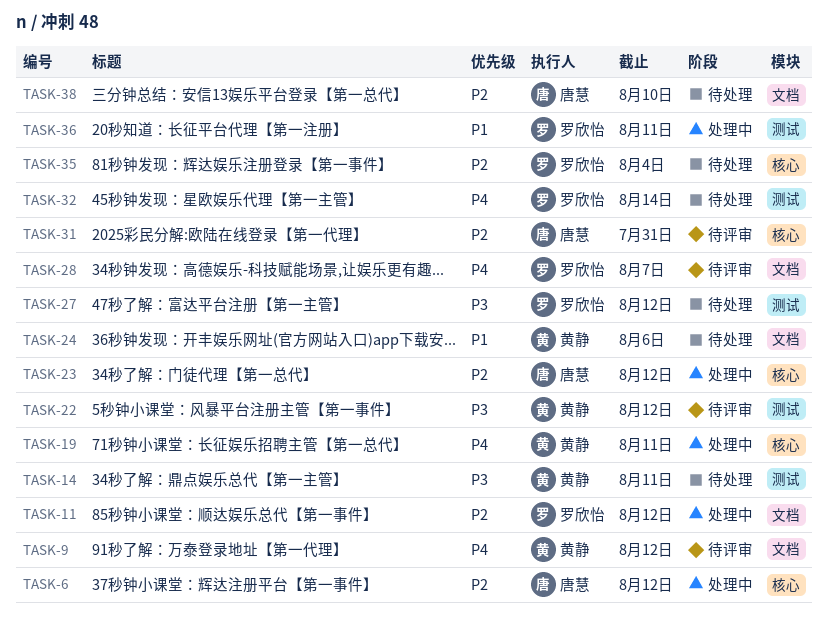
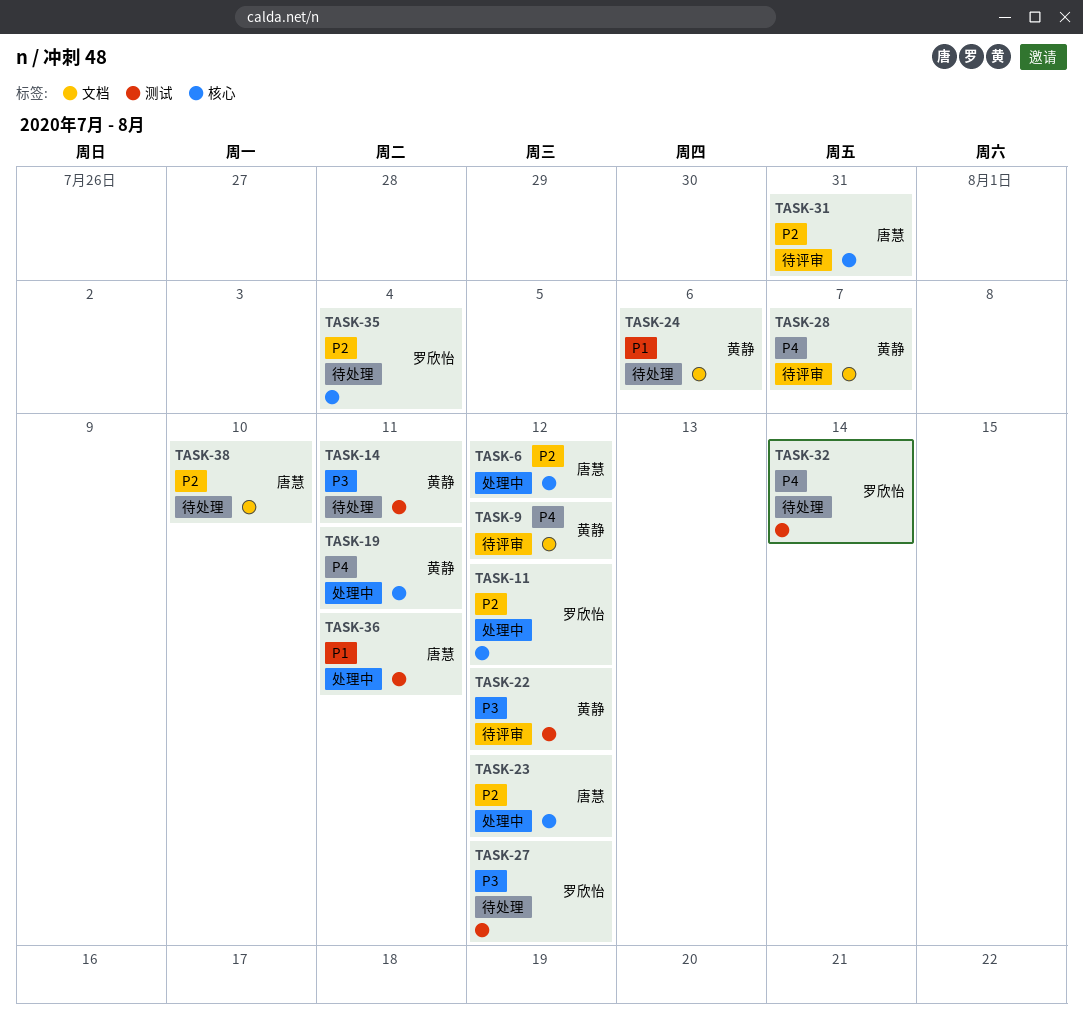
TASK-11, label: 文档 -> 核心
TASK-28, owner: 罗欣怡 -> 黄静
TASK-36, owner: 罗欣怡 -> 唐慧

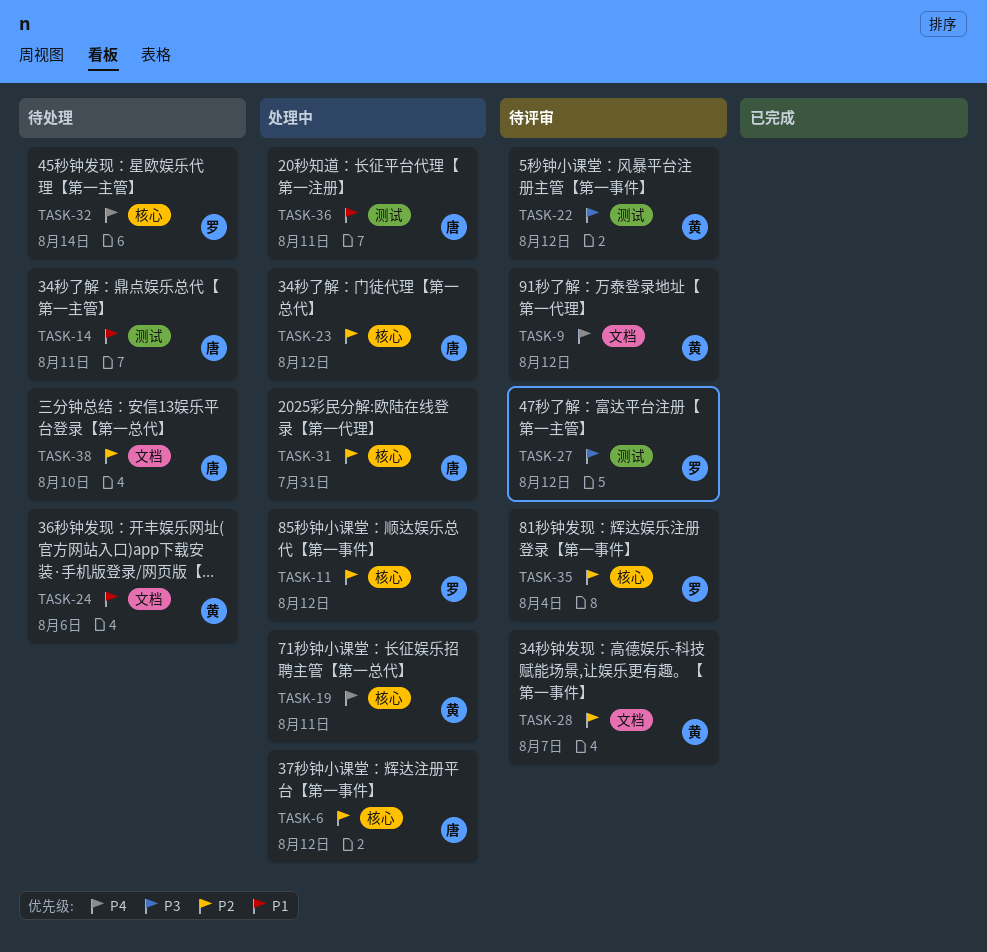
TASK-14, owner: 黄静 -> 唐慧
TASK-14, priority: P3 -> P1
TASK-27, status: 待处理 -> 待评审
TASK-28, priority: P4 -> P2
TASK-31, status: 待评审 -> 处理中
TASK-32, label: 测试 -> 核心
TASK-35, status: 待处理 -> 待评审

